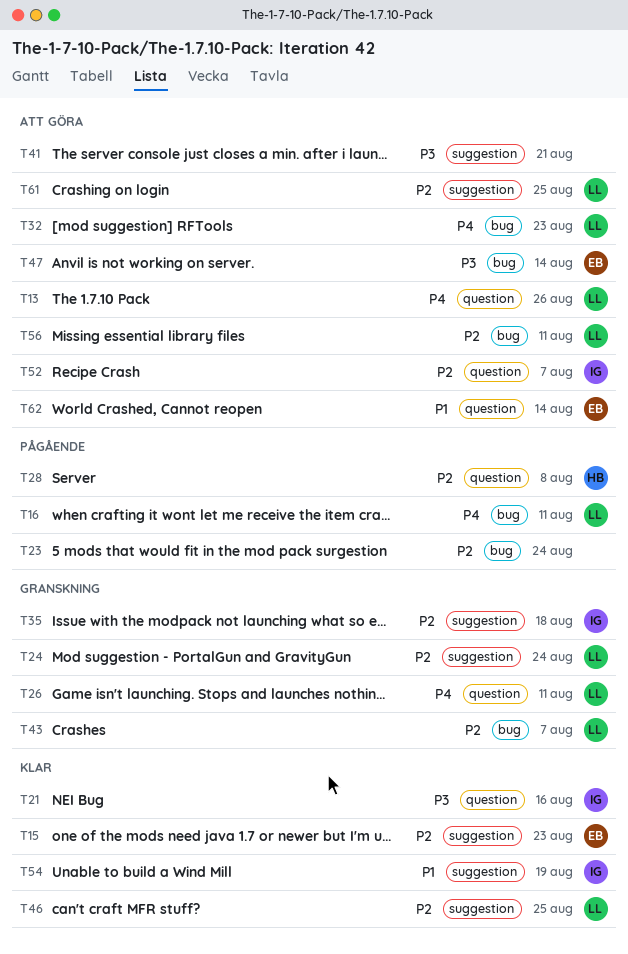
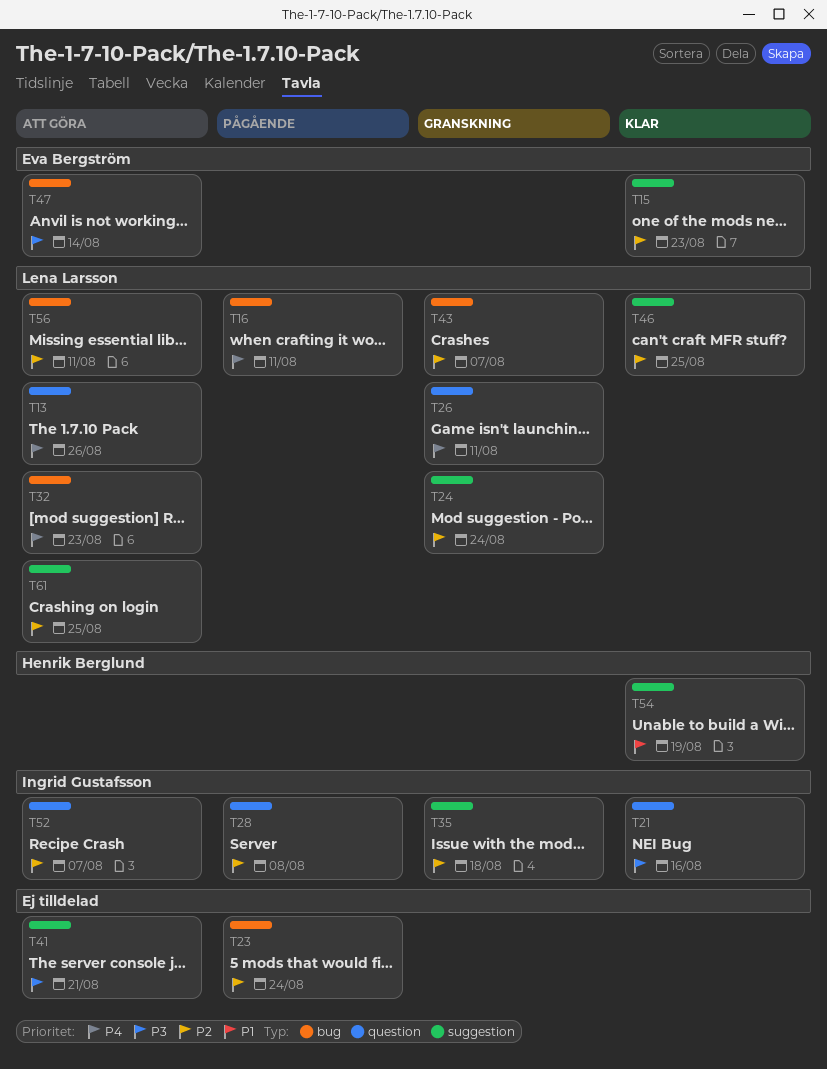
T28, owner: Henrik Berglund -> Ingrid Gustafsson
T54, owner: Ingrid Gustafsson -> Henrik Berglund
T62: present -> none

